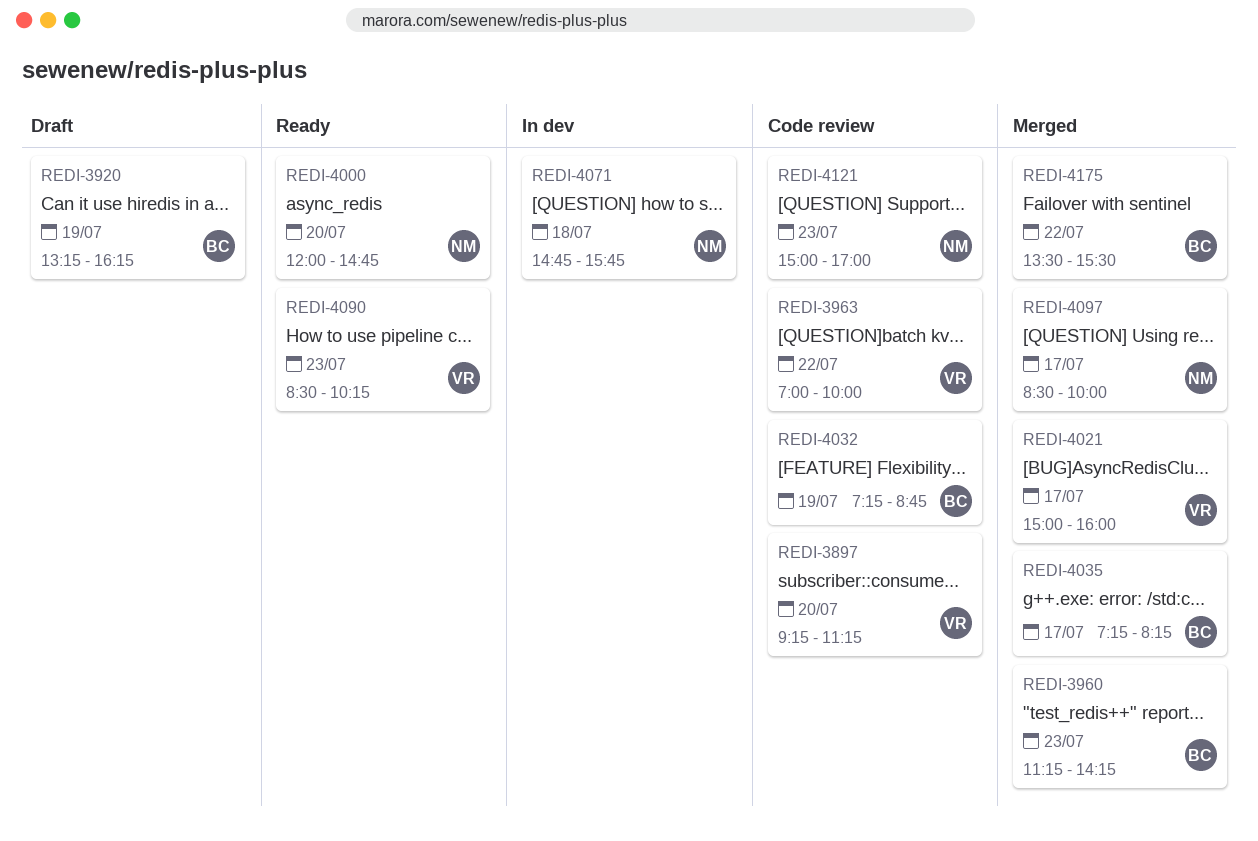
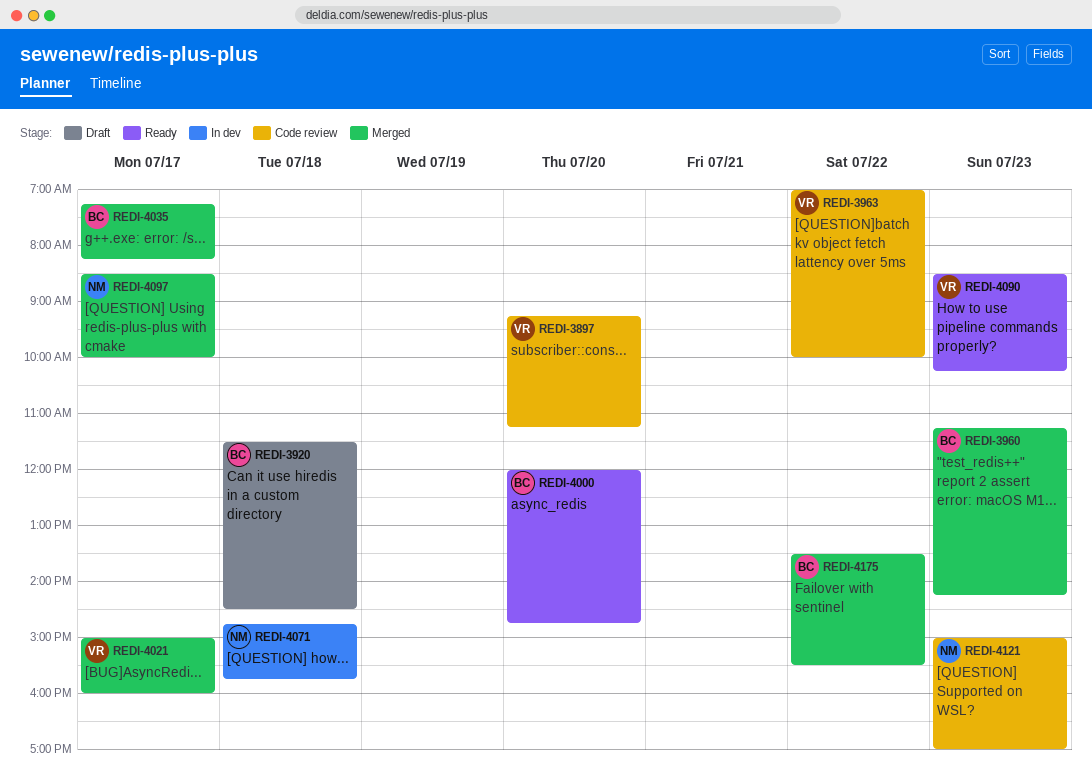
REDI-3920, day: Jul 19 -> Jul 18
REDI-3920, begins: 13:15 -> 11:30
REDI-3920, ends: 16:15 -> 14:30
REDI-4000, owner: NM -> BC
REDI-4032: present -> none

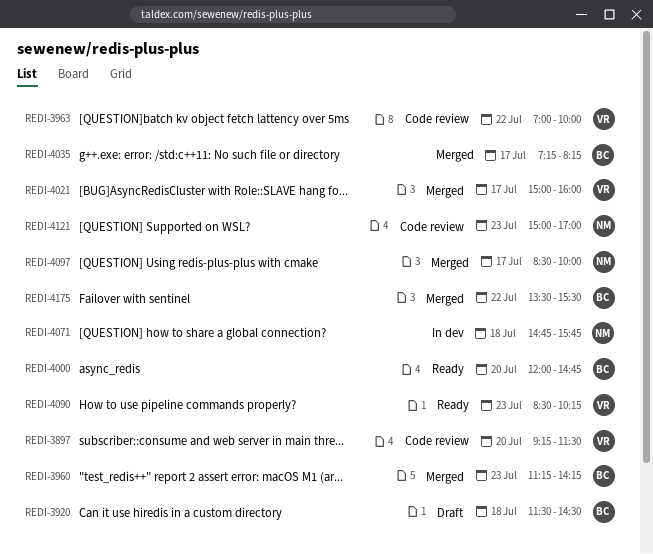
REDI-3897, ends: 11:15 -> 11:30

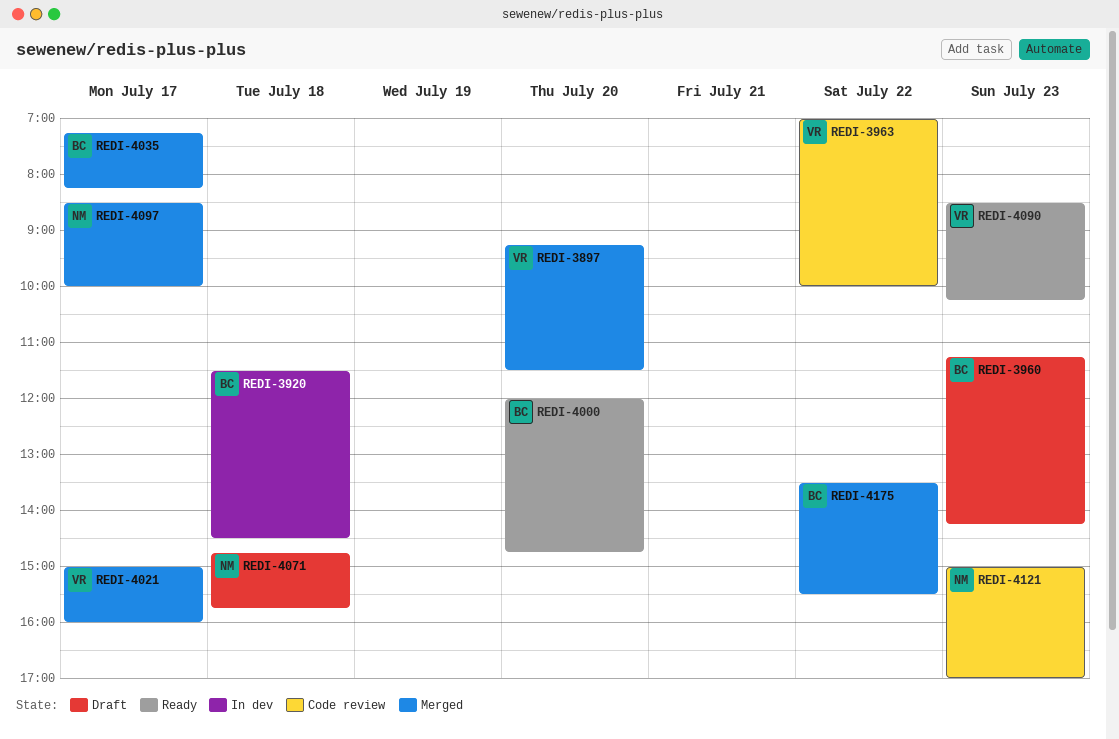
REDI-3897, status: Code review -> Merged
REDI-3920, status: Draft -> In dev
REDI-3960, status: Merged -> Draft
REDI-4071, status: In dev -> Draft

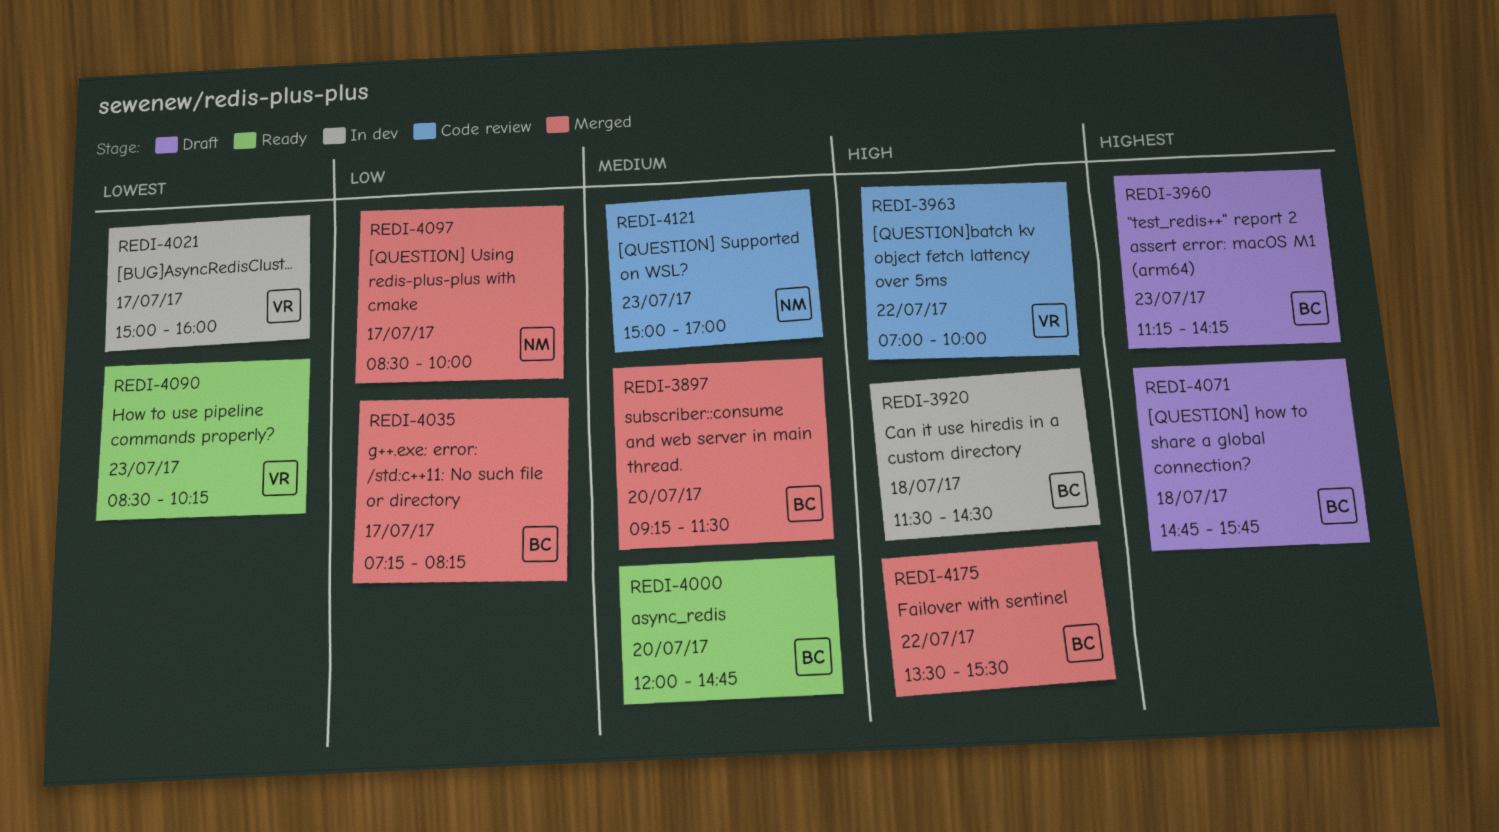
REDI-3897, owner: VR -> BC
REDI-4021, status: Merged -> In dev
REDI-4071, owner: NM -> BC

